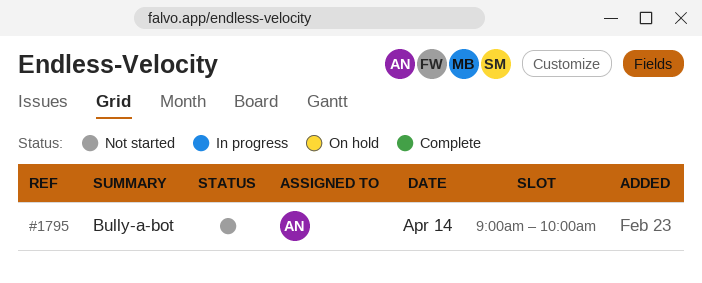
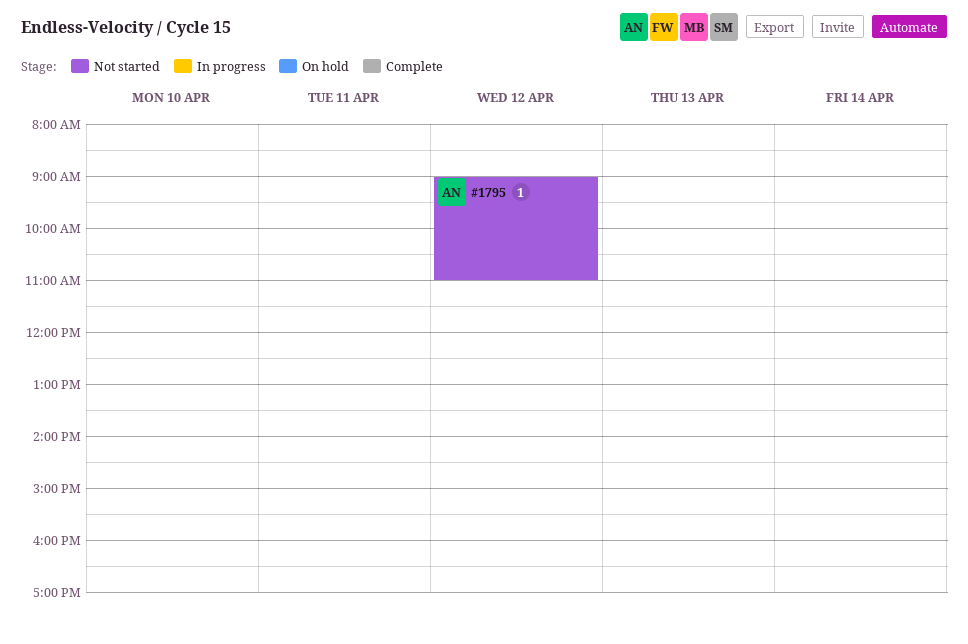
#1795, day: Apr 14 -> Apr 12
#1795, ends: 10:00 -> 11:00

